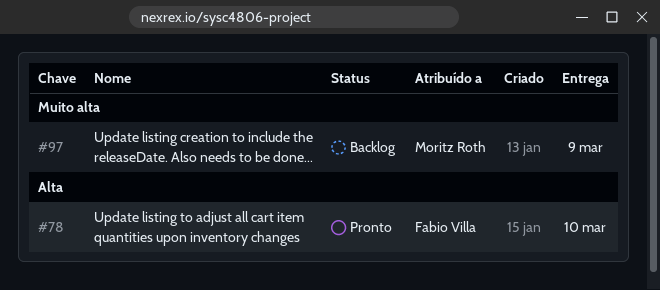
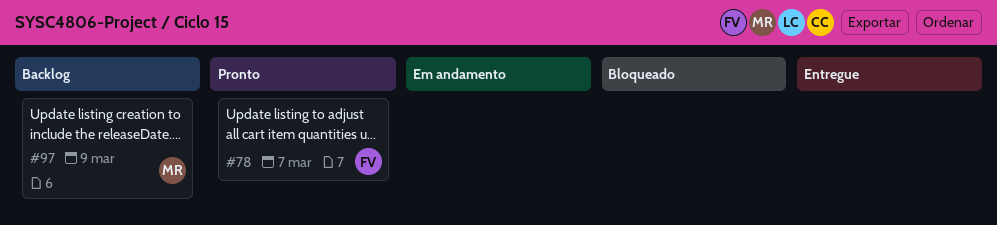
#78, due: Mar 10 -> Mar 7

